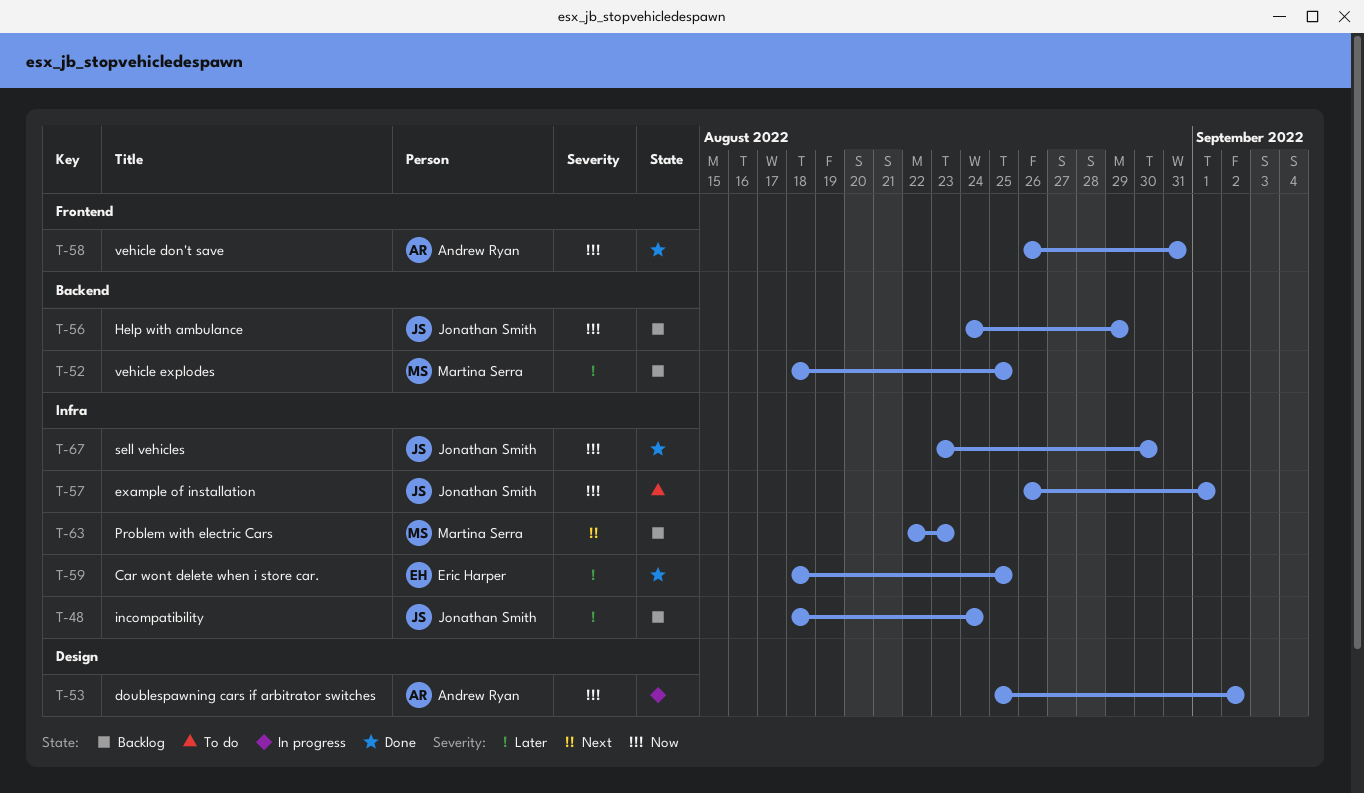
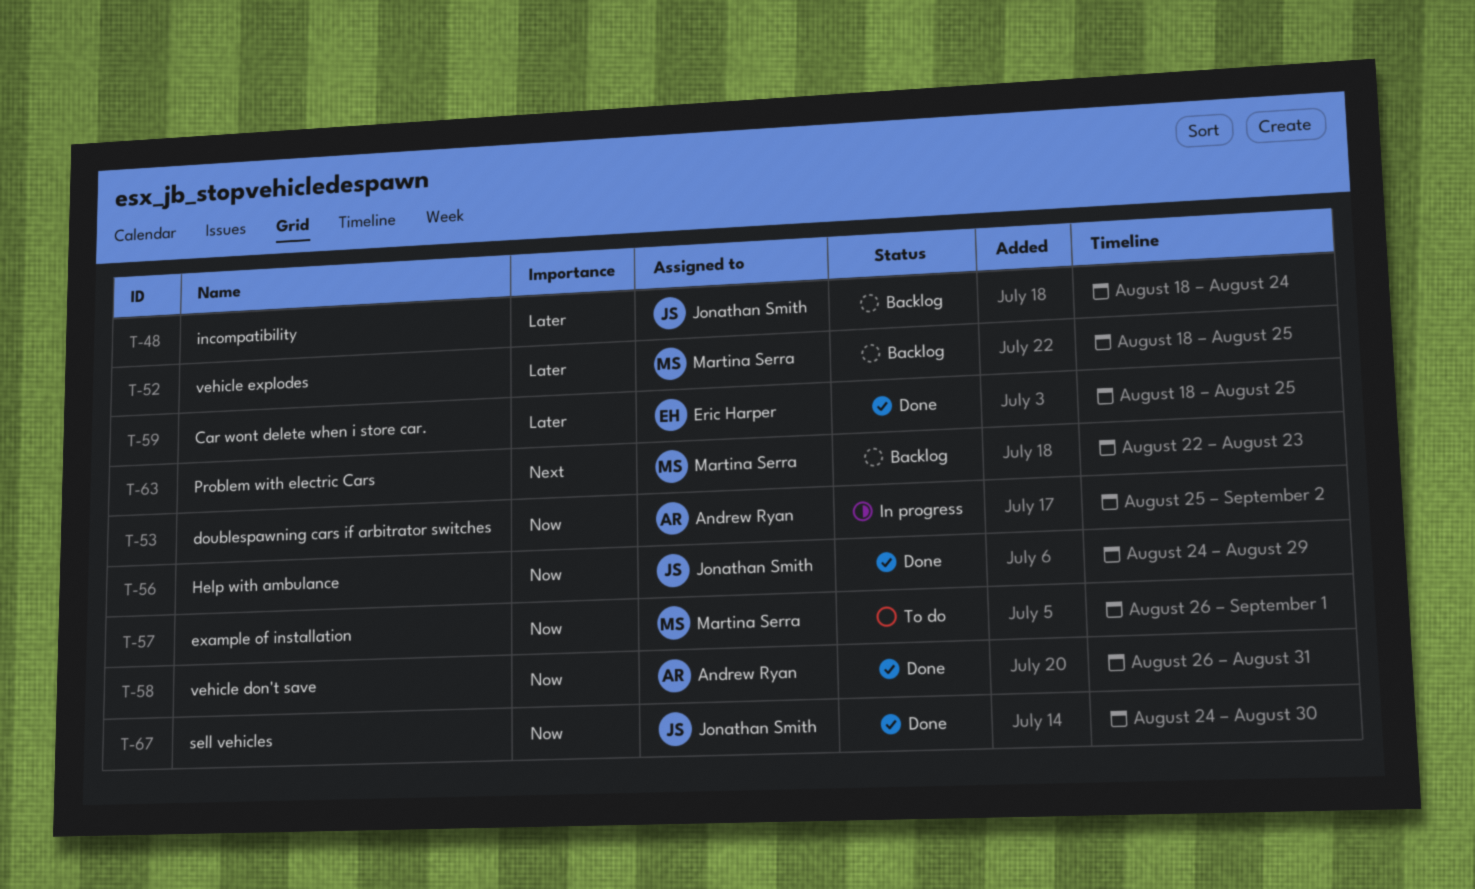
T-56, status: Backlog -> Done
T-57, owner: Jonathan Smith -> Martina Serra
T-67, start: Aug 23 -> Aug 24

